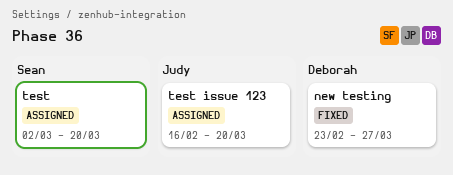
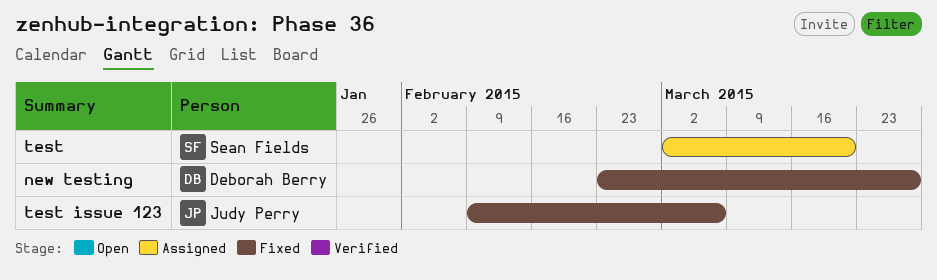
test issue 123, status: Assigned -> Fixed
test issue 123, start: Feb 16 -> Feb 9
test issue 123, due: Mar 20 -> Mar 6

